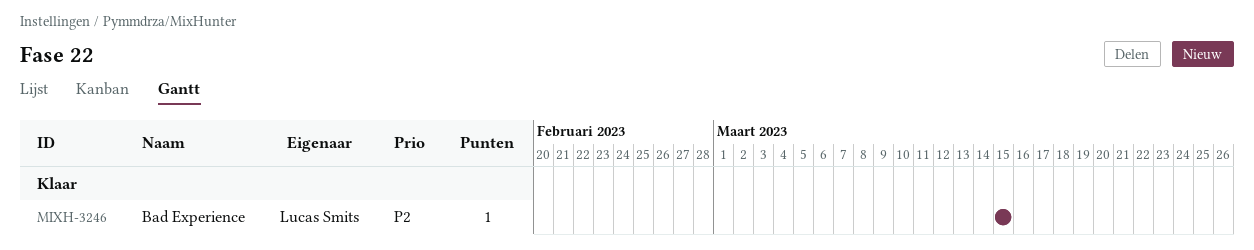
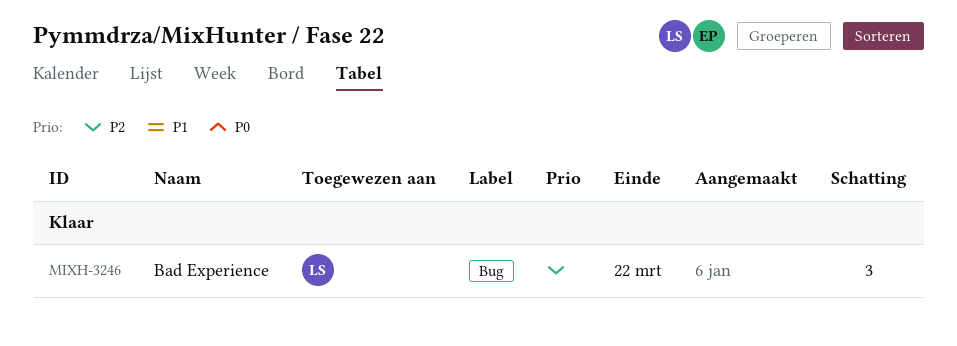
MIXH-3246, estimate: 1 -> 3
MIXH-3246, due: Mar 15 -> Mar 22

